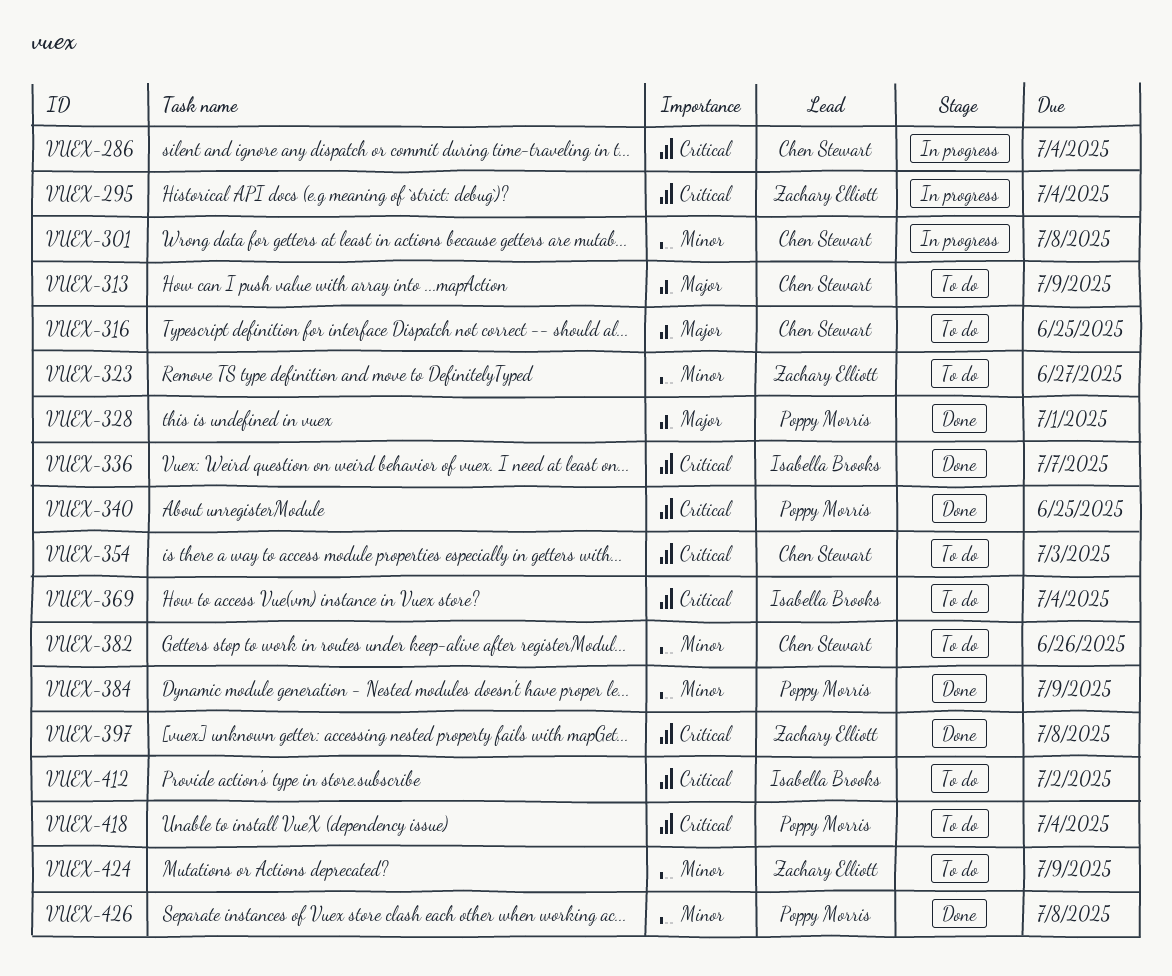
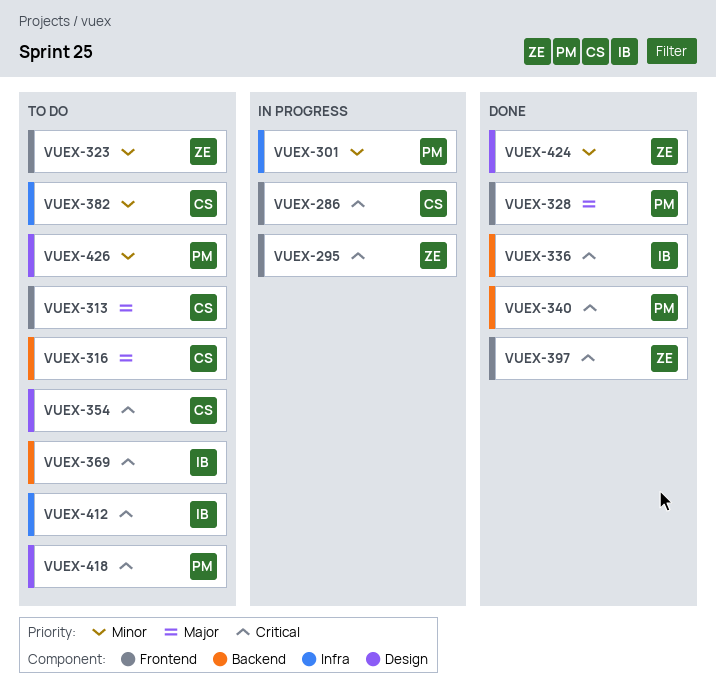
VUEX-301, owner: Chen Stewart -> Poppy Morris
VUEX-384: present -> none
VUEX-424, status: To do -> Done
VUEX-426, status: Done -> To do

